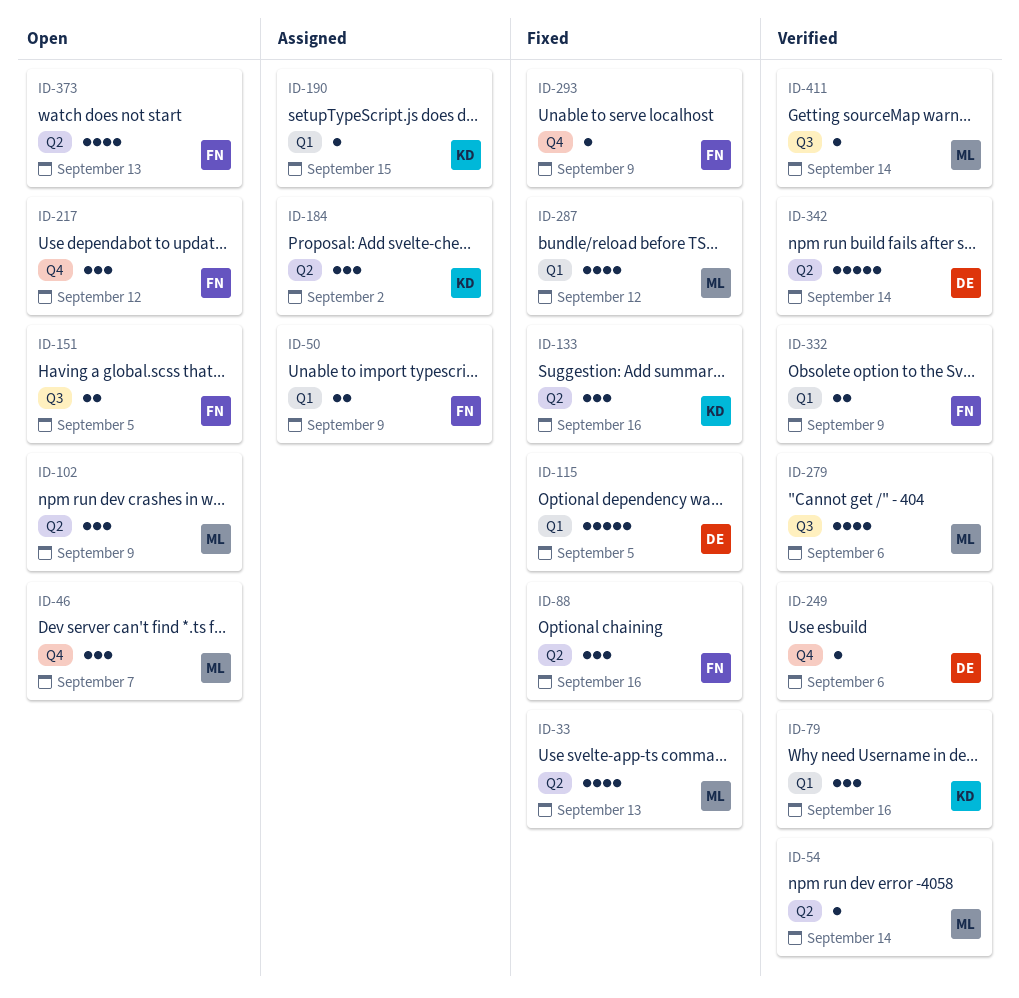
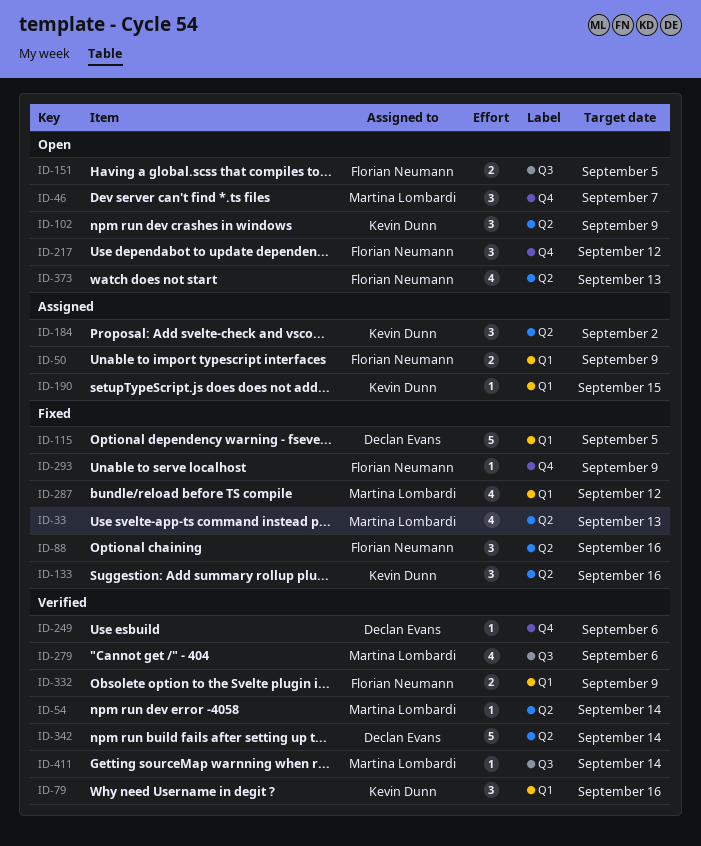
ID-102, owner: Martina Lombardi -> Kevin Dunn

